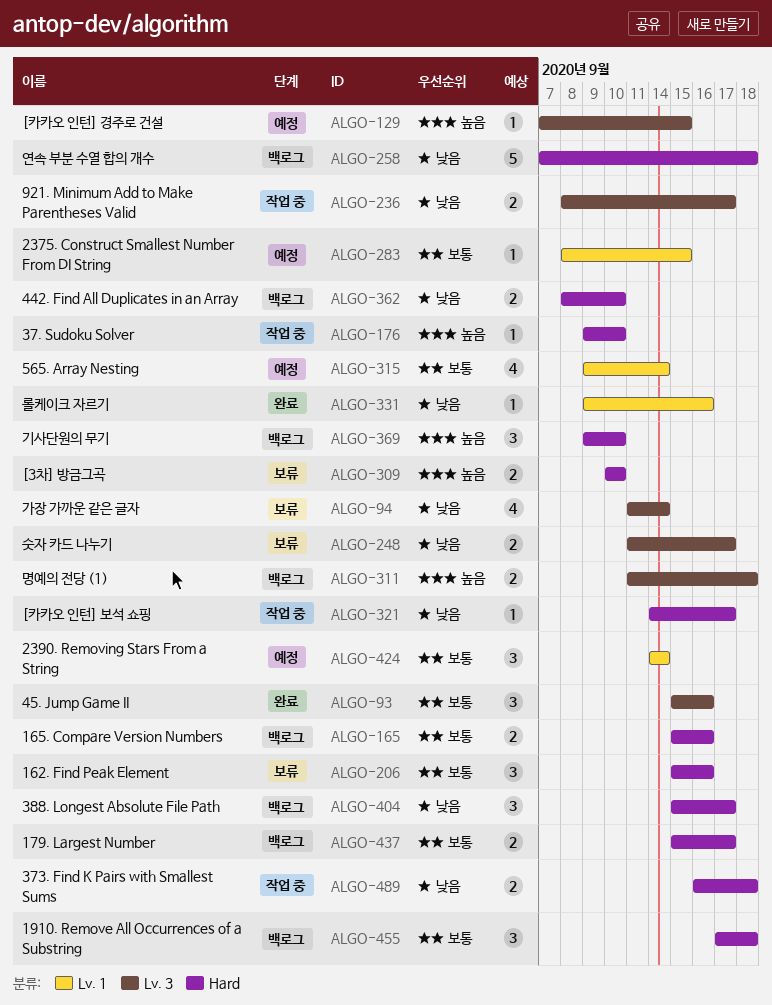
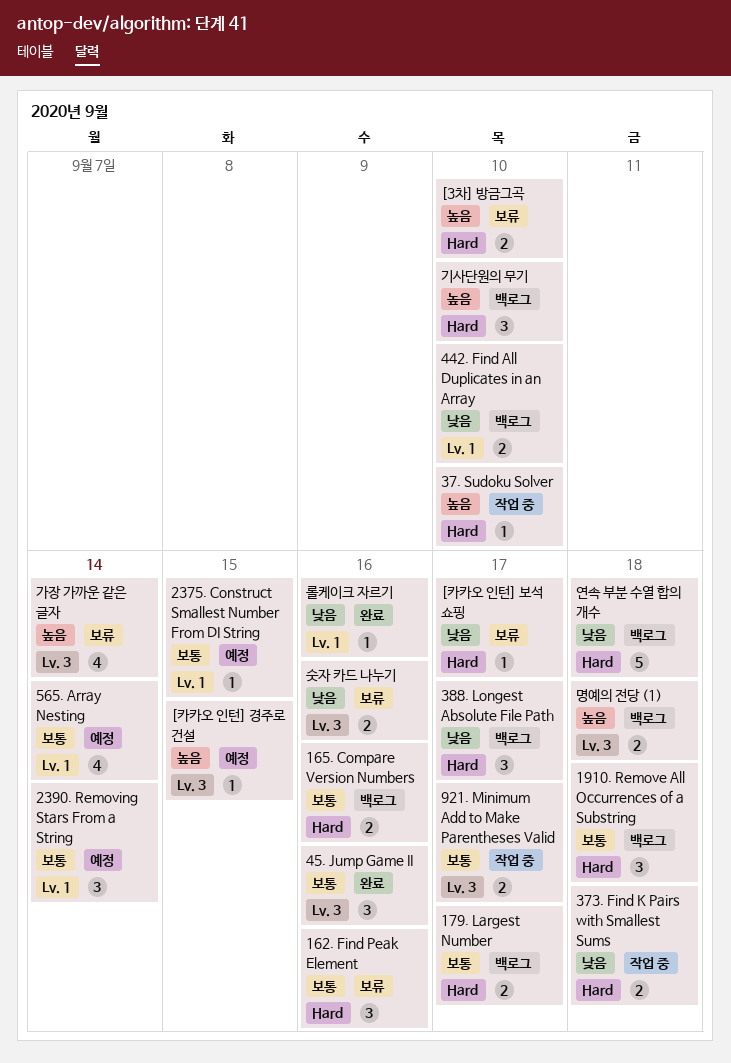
442. Find All Duplicates in an Array, label: Hard -> Lv. 1
921. Minimum Add to Make Parentheses Valid, priority: 낮음 -> 보통
[카카오 인턴] 보석 쇼핑, status: 작업 중 -> 보류
가장 가까운 같은 글자, priority: 낮음 -> 높음
숫자 카드 나누기, due: Sep 17 -> Sep 16

